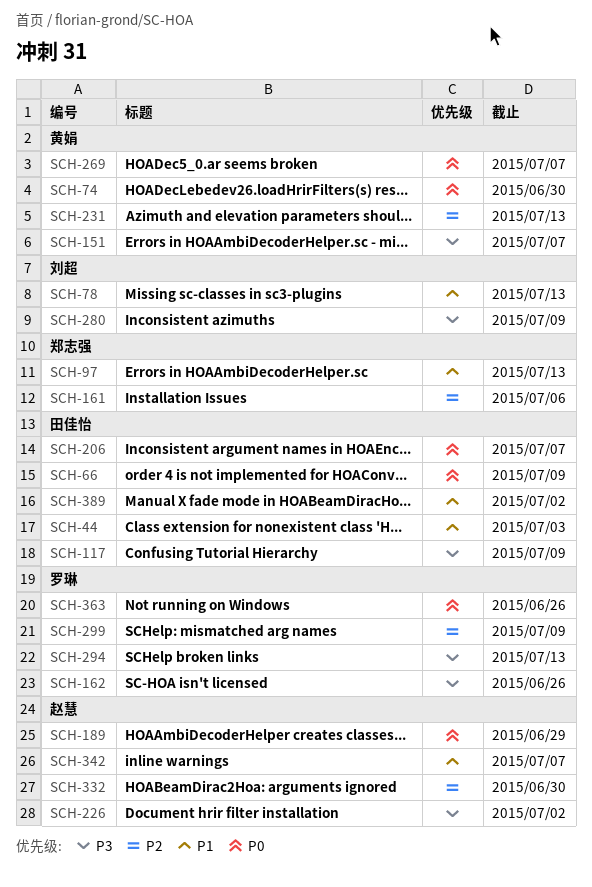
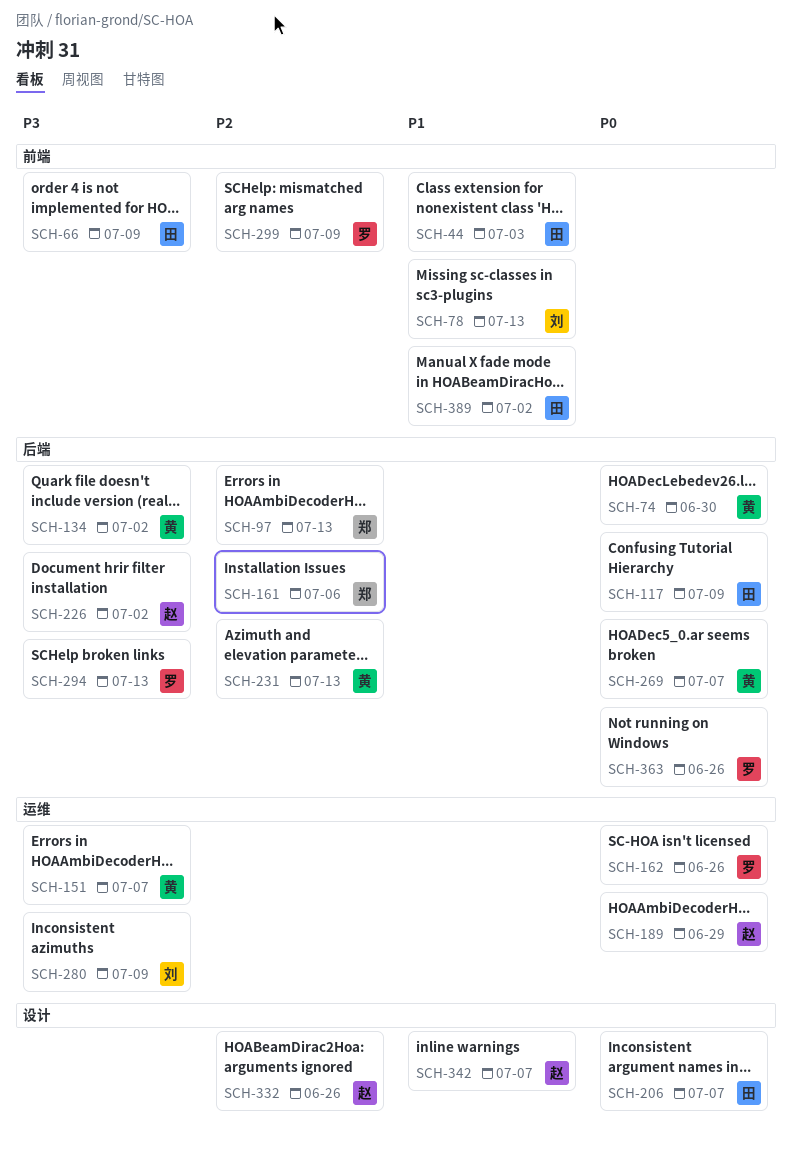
SCH-66, priority: P0 -> P3
SCH-97, priority: P1 -> P2
SCH-117, priority: P3 -> P0
SCH-134: none -> present
SCH-162, priority: P3 -> P0
SCH-332, due: Jun 30 -> Jun 26

